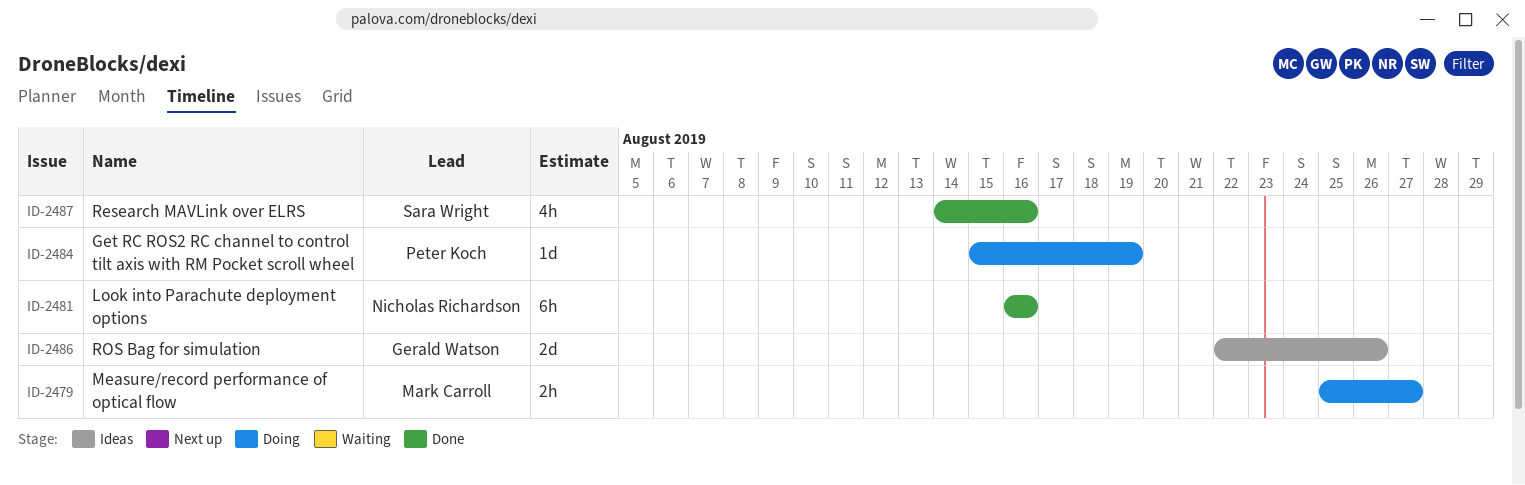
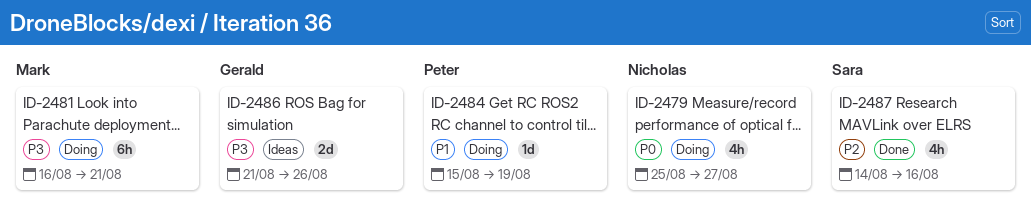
ID-2479, owner: Mark Carroll -> Nicholas Richardson
ID-2479, estimate: 2h -> 4h
ID-2481, status: Done -> Doing
ID-2481, owner: Nicholas Richardson -> Mark Carroll
ID-2481, due: Aug 16 -> Aug 21
ID-2486, start: Aug 22 -> Aug 21

